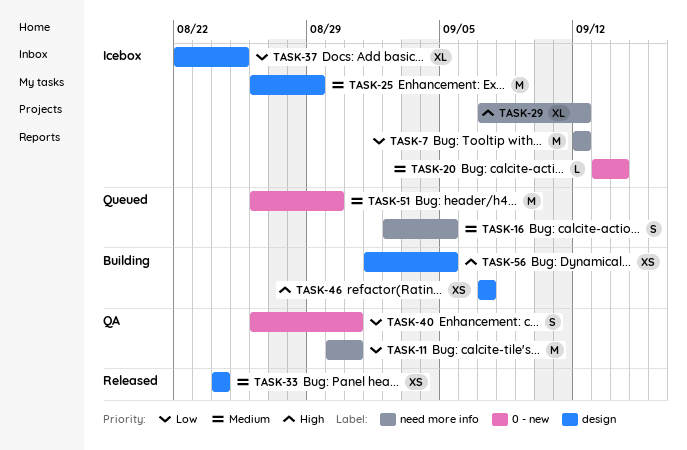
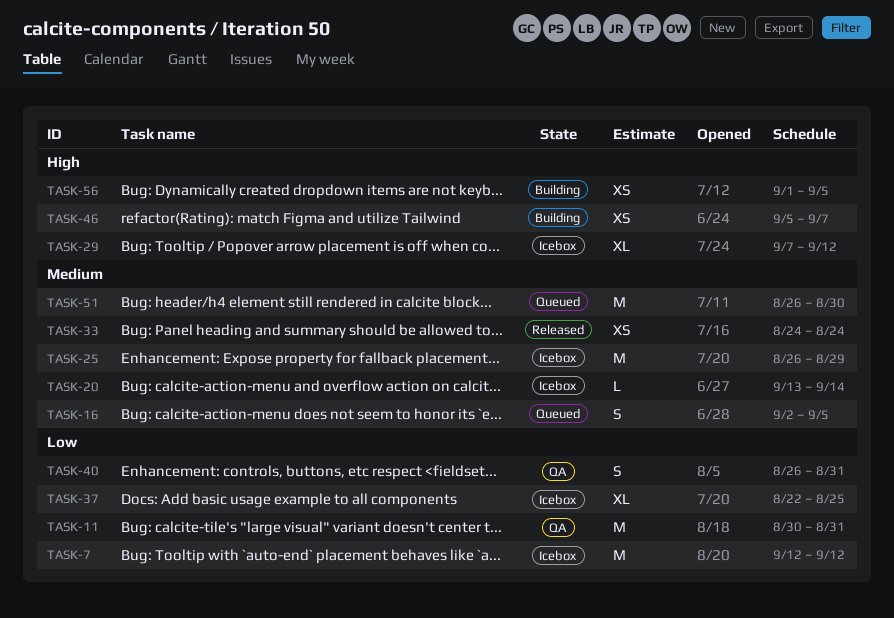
TASK-46, start: Sep 7 -> Sep 5

